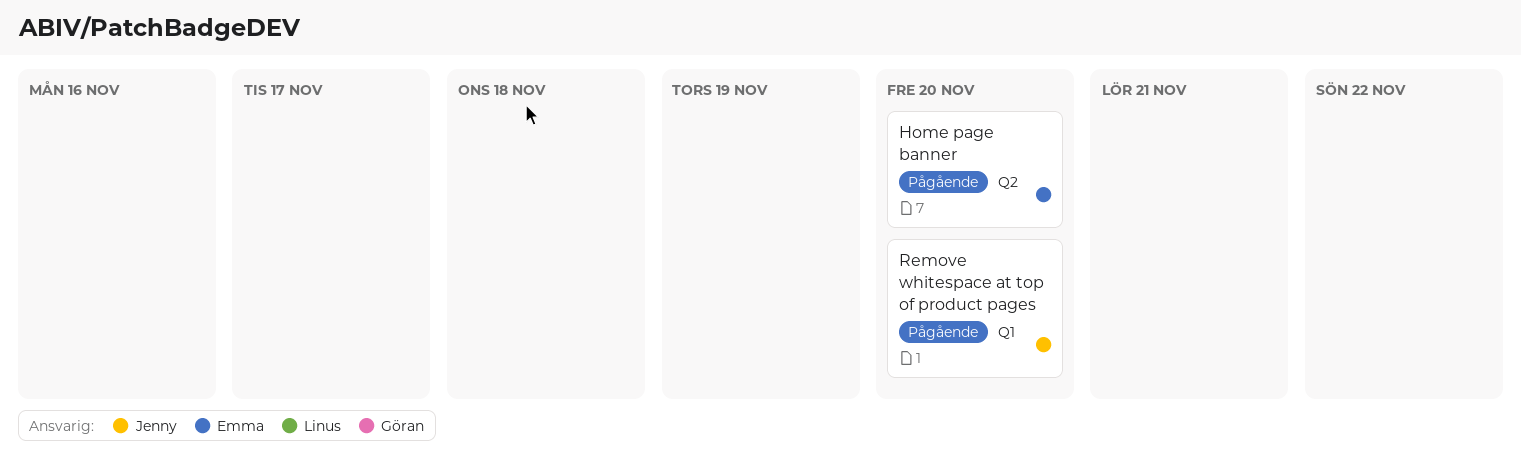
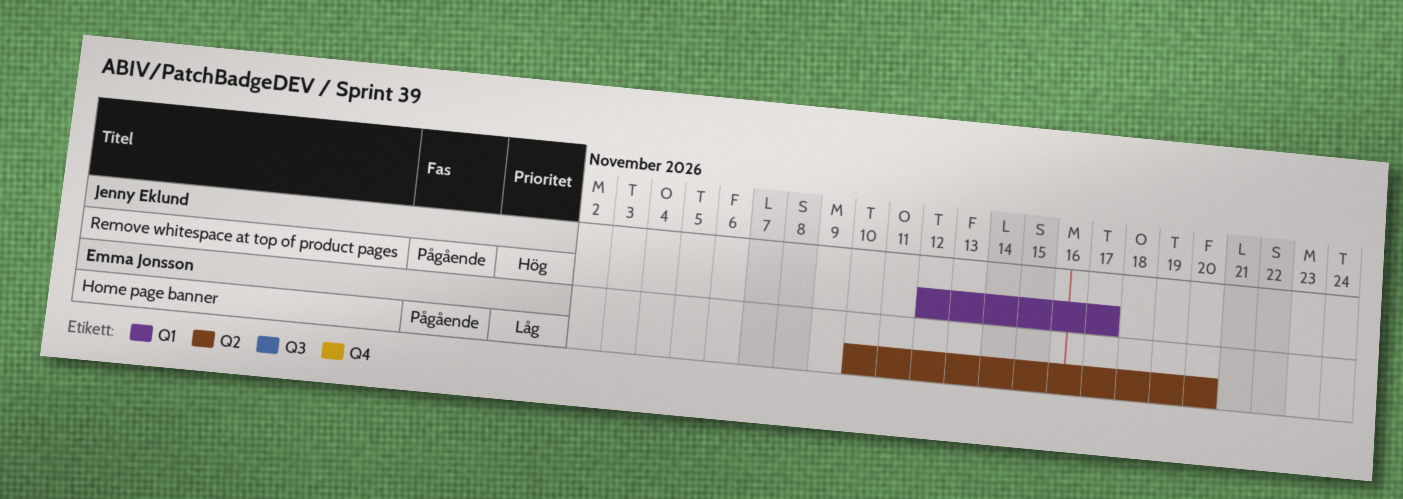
Remove whitespace at top of product pages, due: Nov 20 -> Nov 17

